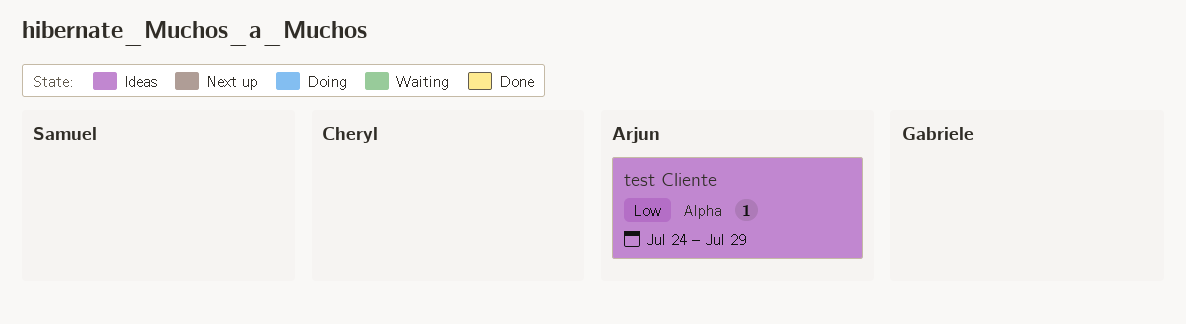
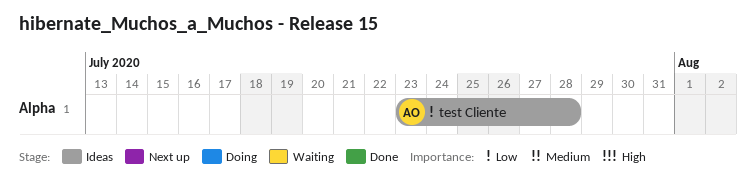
test Cliente, start: Jul 24 -> Jul 23
test Cliente, due: Jul 29 -> Jul 28

